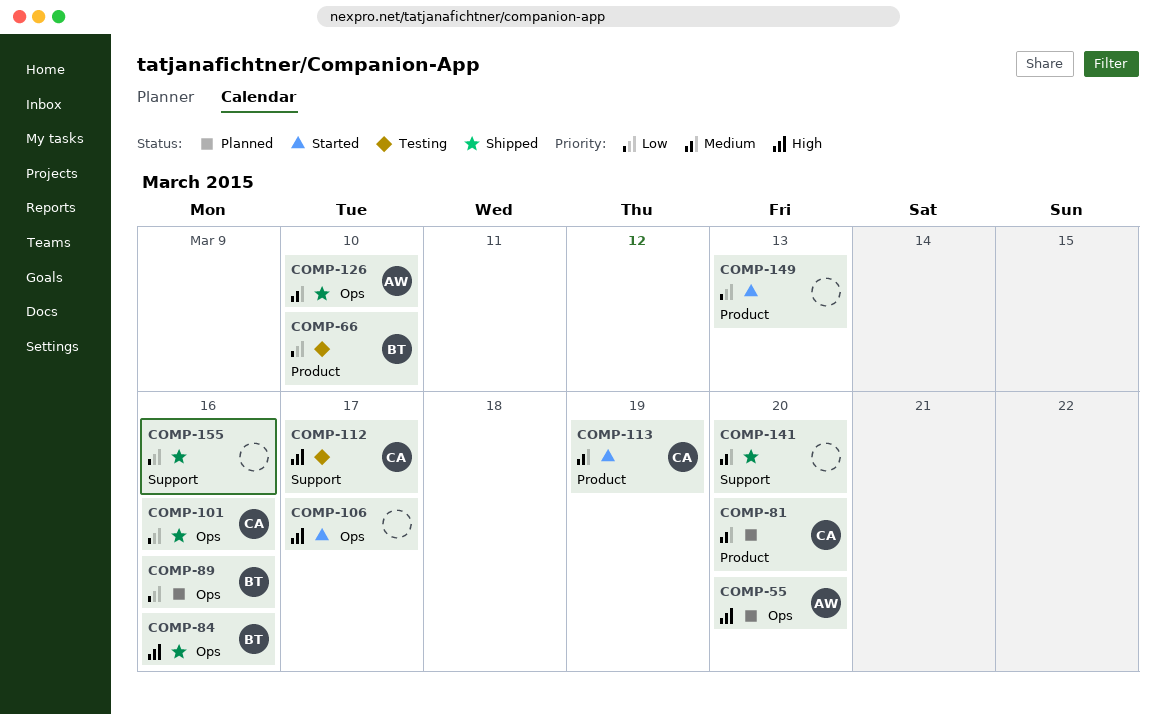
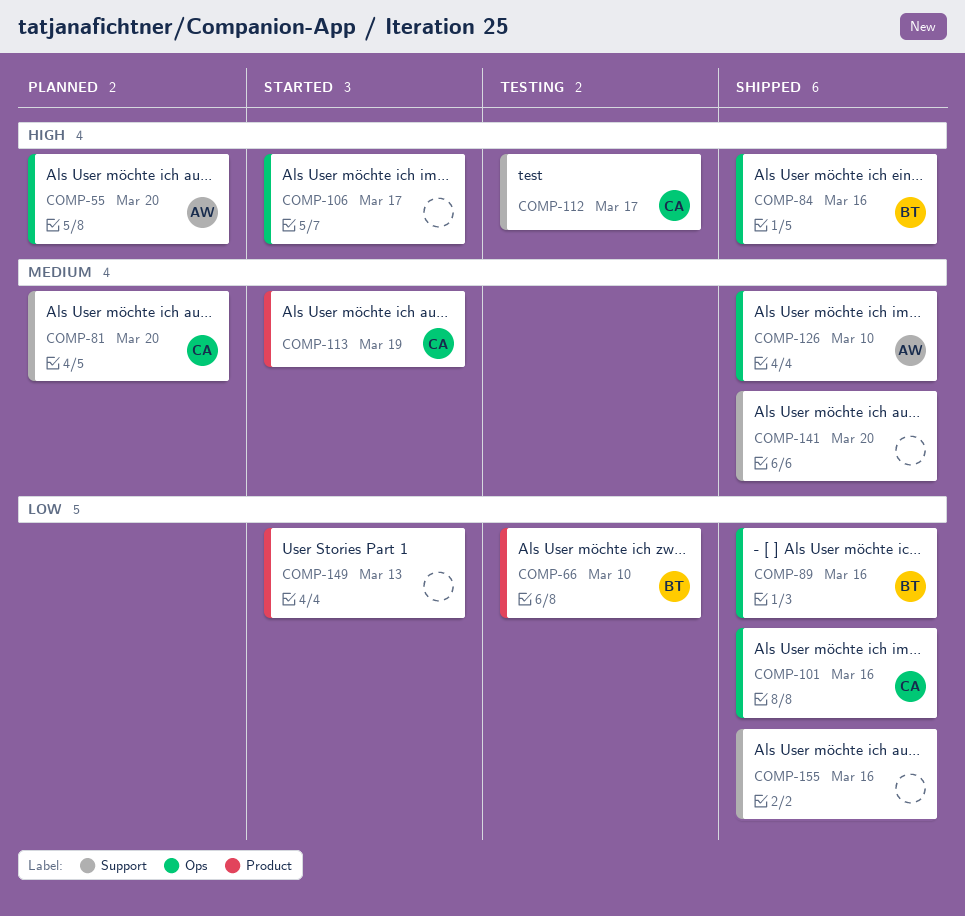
COMP-81, label: Product -> Support
COMP-89, status: Planned -> Shipped

